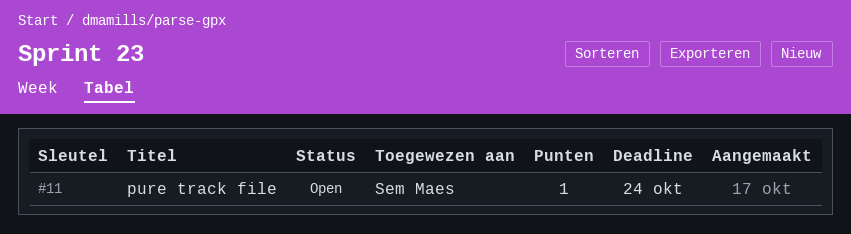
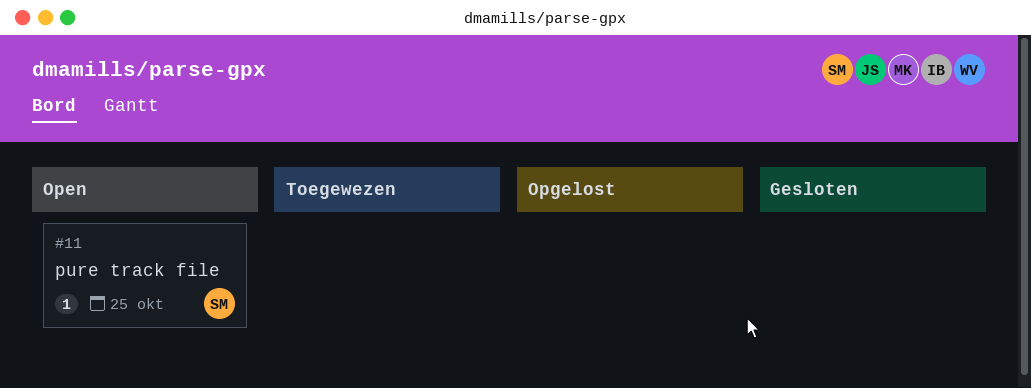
#11, due: Oct 24 -> Oct 25

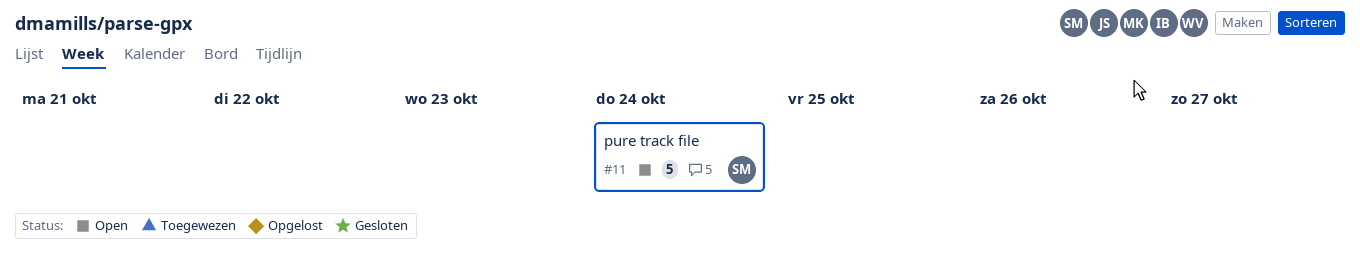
#11, estimate: 1 -> 5
#11, due: Oct 25 -> Oct 24

